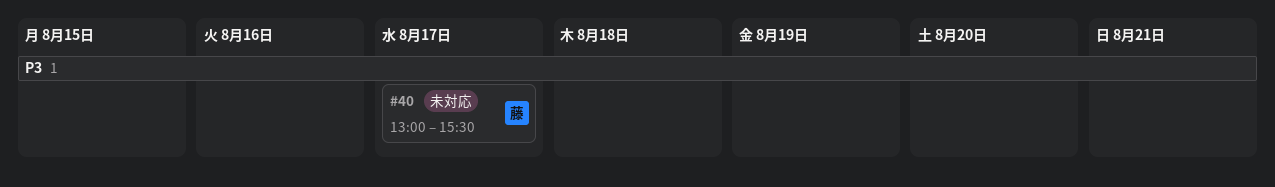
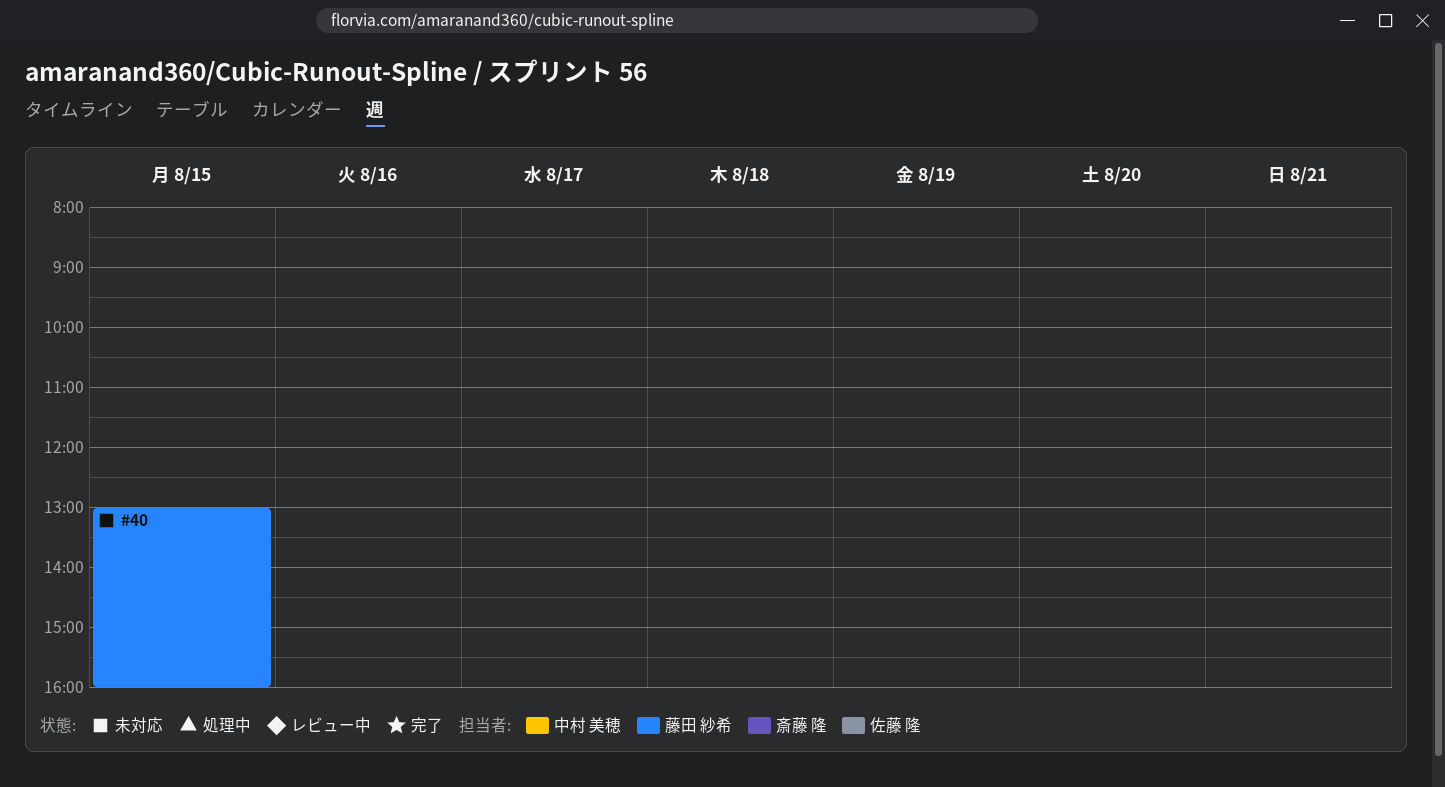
#40, day: Aug 17 -> Aug 15
#40, ends: 15:30 -> 16:00

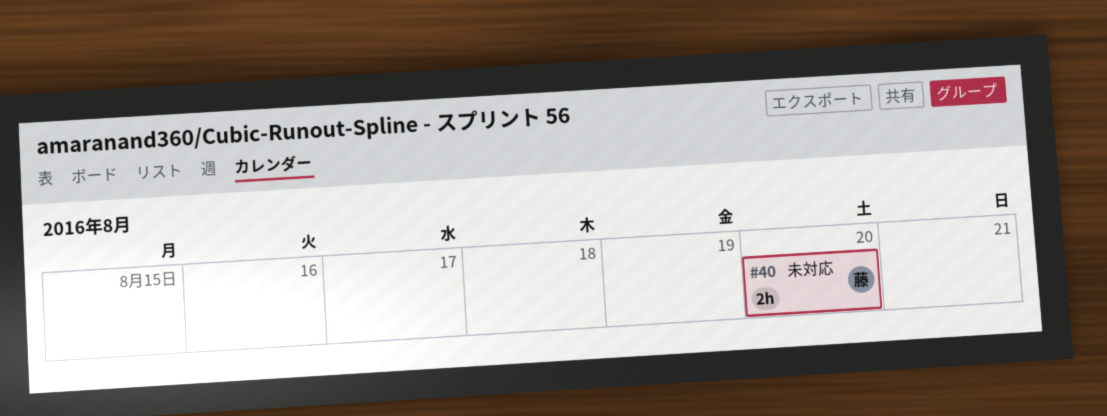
#40, day: Aug 15 -> Aug 20

